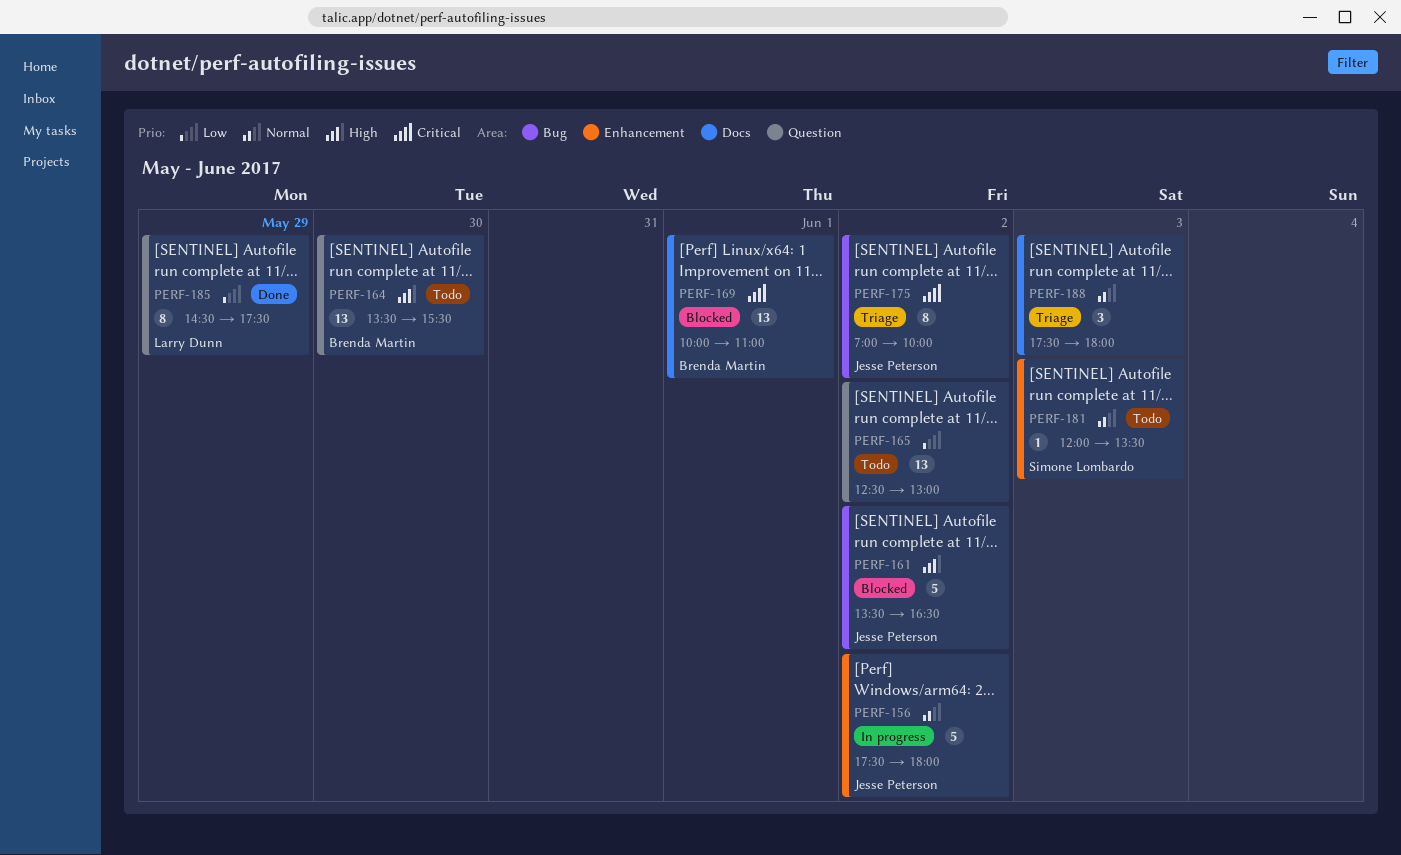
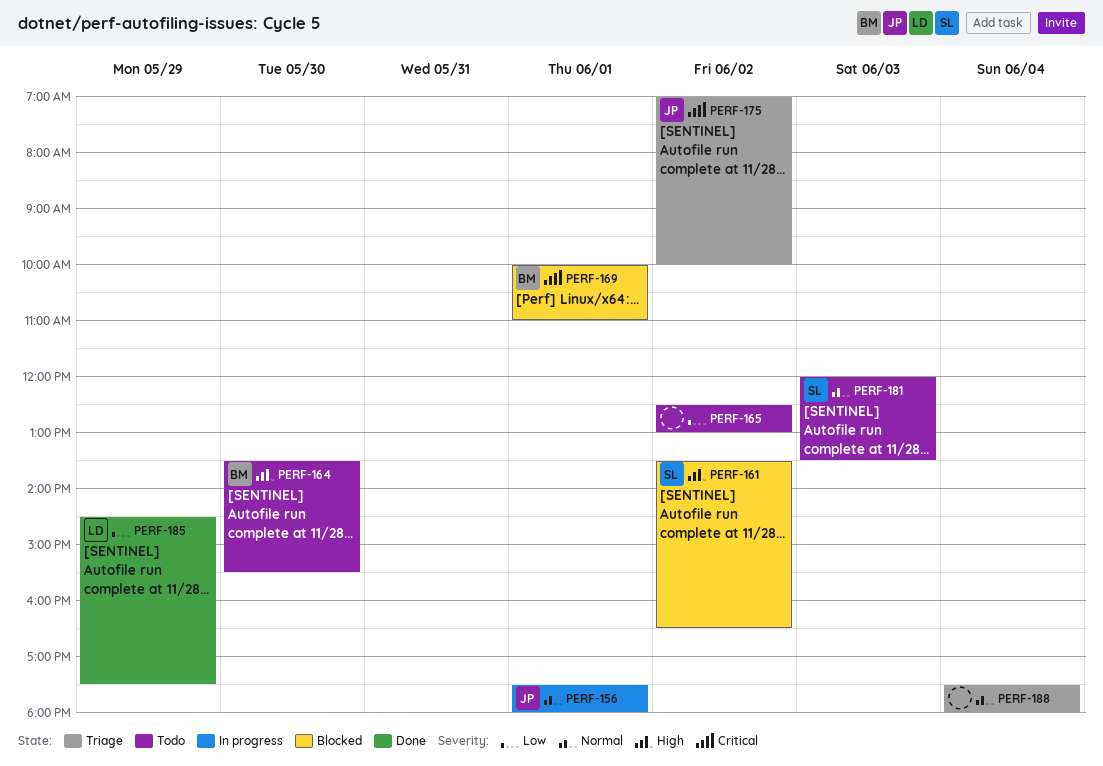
PERF-156, day: Jun 2 -> Jun 1
PERF-161, owner: Jesse Peterson -> Simone Lombardo
PERF-188, day: Jun 3 -> Jun 4

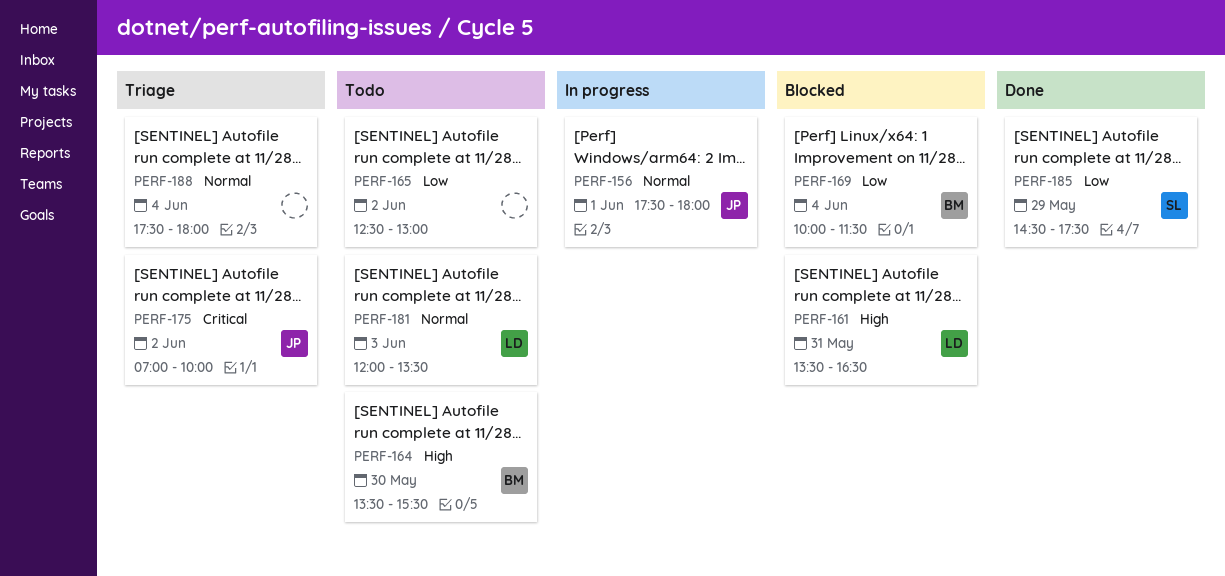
PERF-161, owner: SL -> LD
PERF-161, day: Jun 2 -> May 31
PERF-169, priority: Critical -> Low
PERF-169, day: Jun 1 -> Jun 4
PERF-169, ends: 11:00 -> 11:30
PERF-181, owner: SL -> LD
PERF-185, owner: LD -> SL

